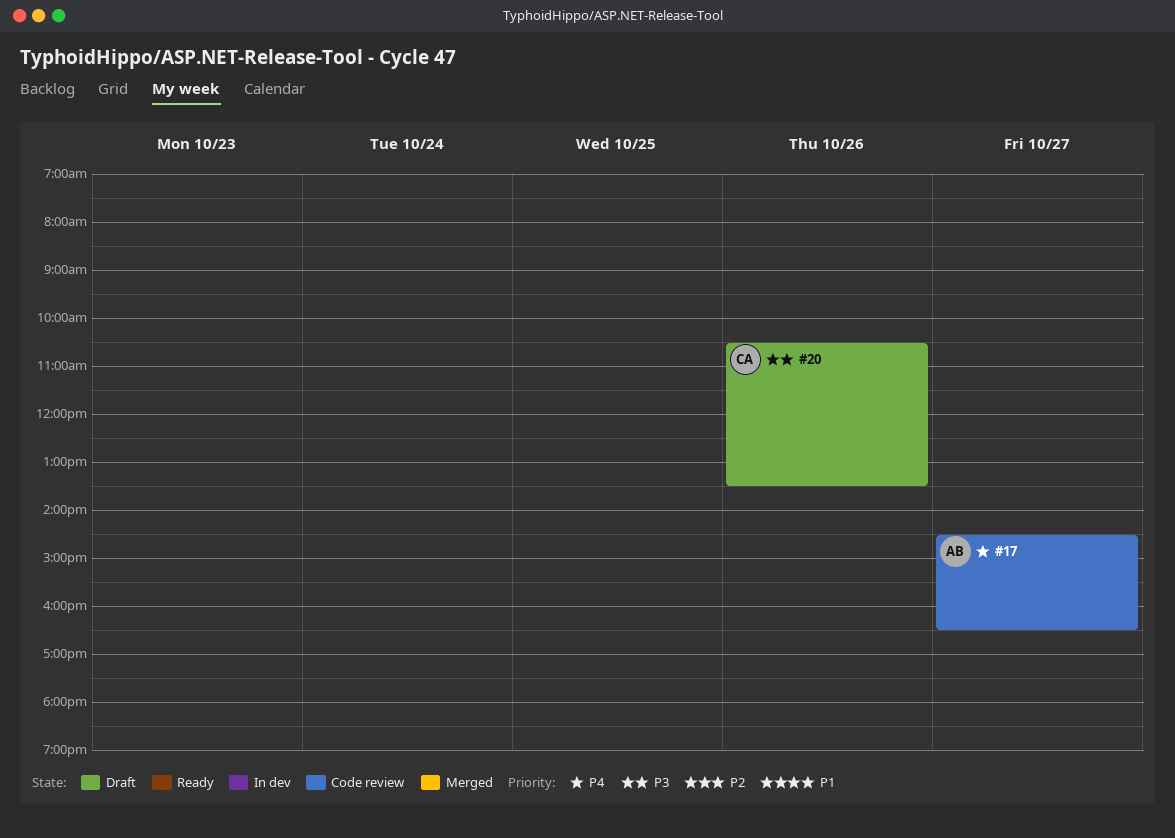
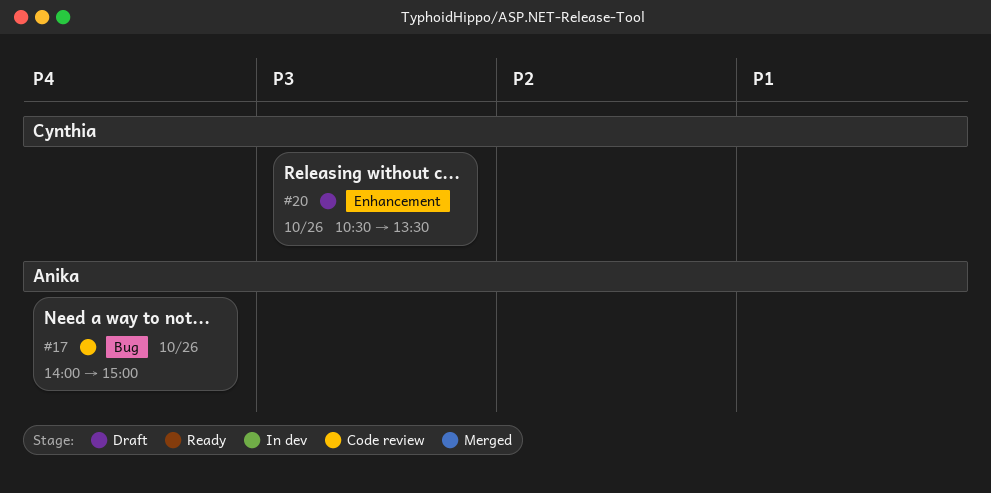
#17, day: Oct 27 -> Oct 26
#17, begins: 14:30 -> 14:00
#17, ends: 16:30 -> 15:00

